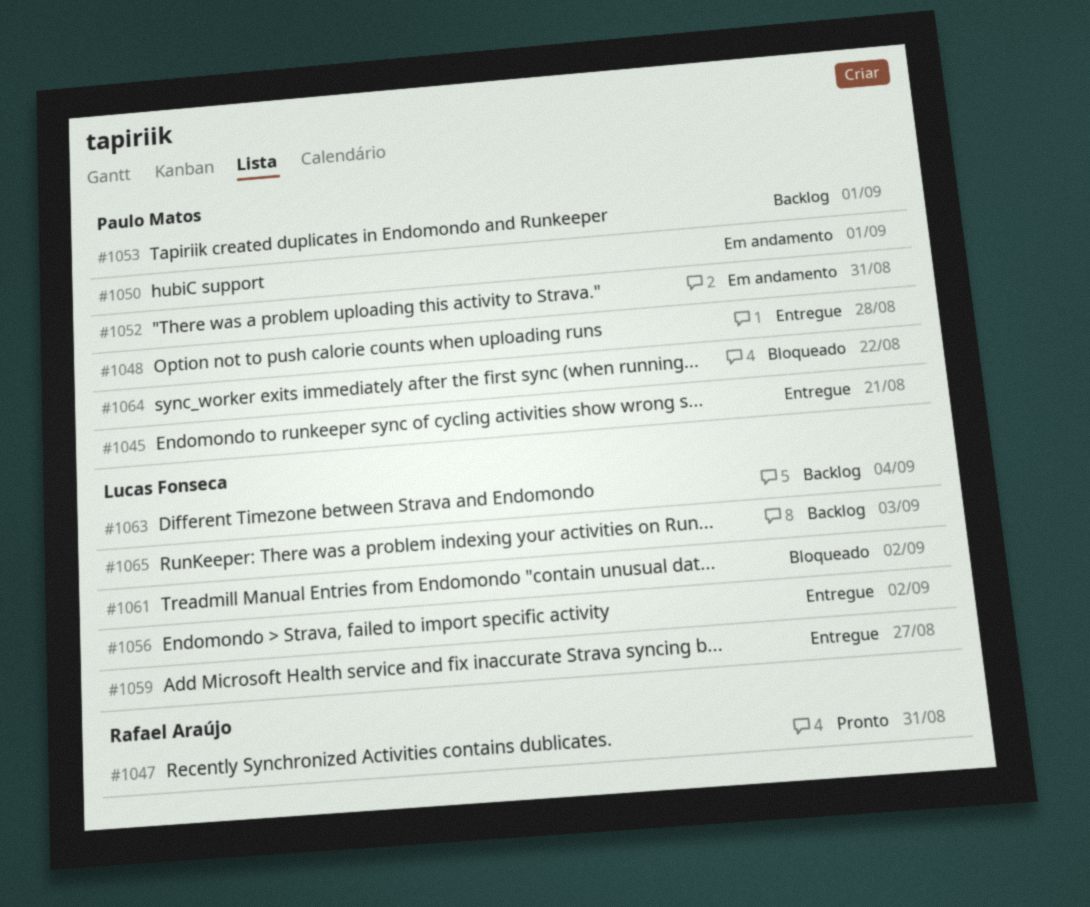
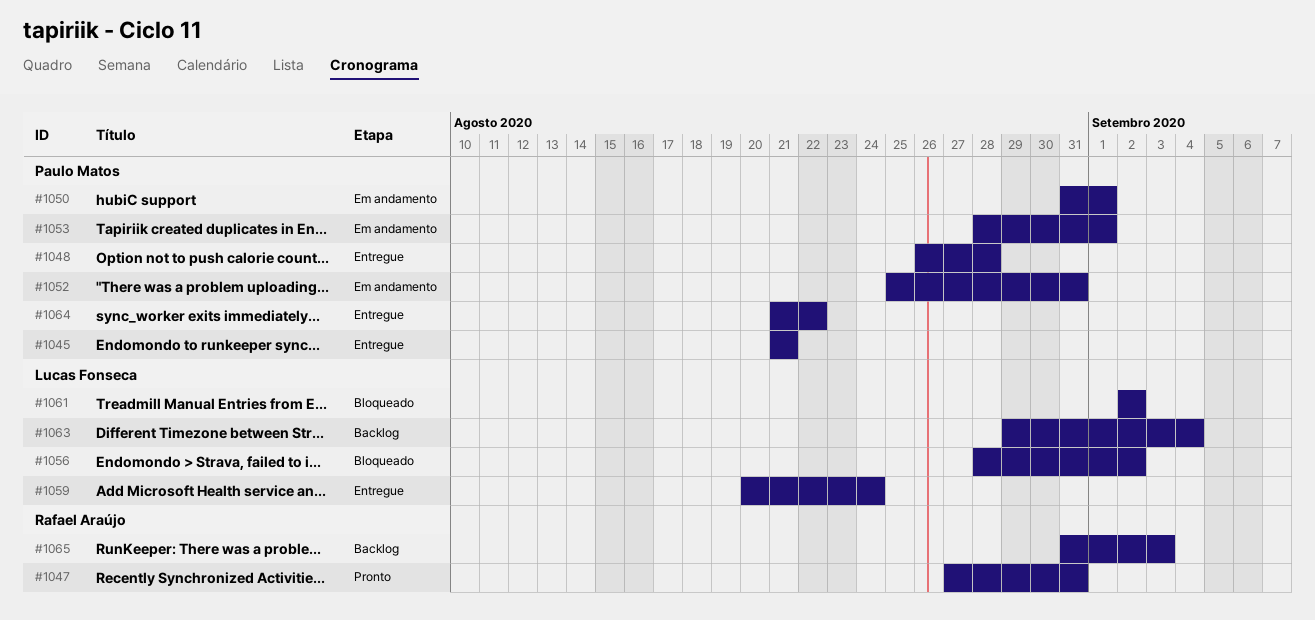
#1053, status: Backlog -> Em andamento
#1056, status: Entregue -> Bloqueado
#1059, due: Aug 27 -> Aug 24
#1064, status: Bloqueado -> Entregue
#1065, owner: Lucas Fonseca -> Rafael Araújo

